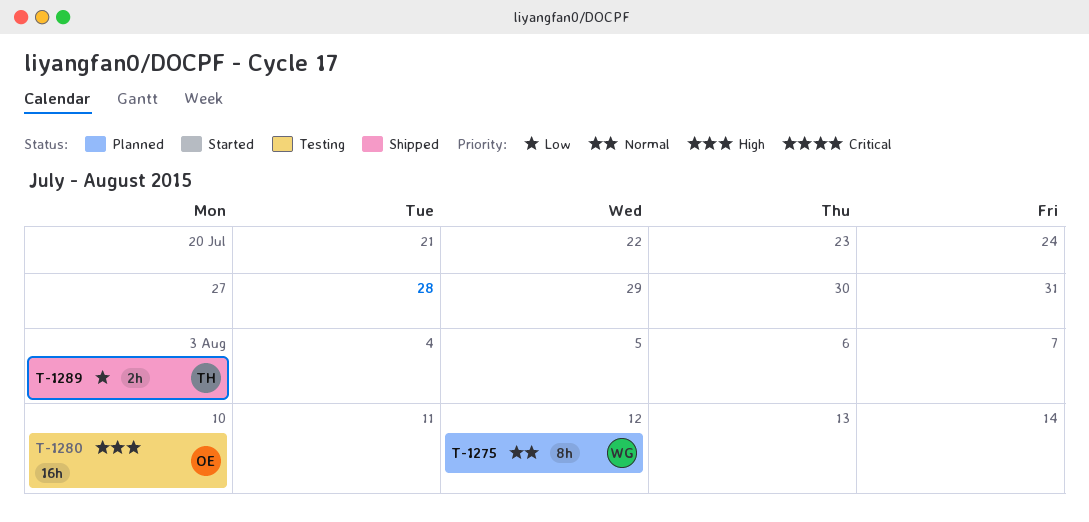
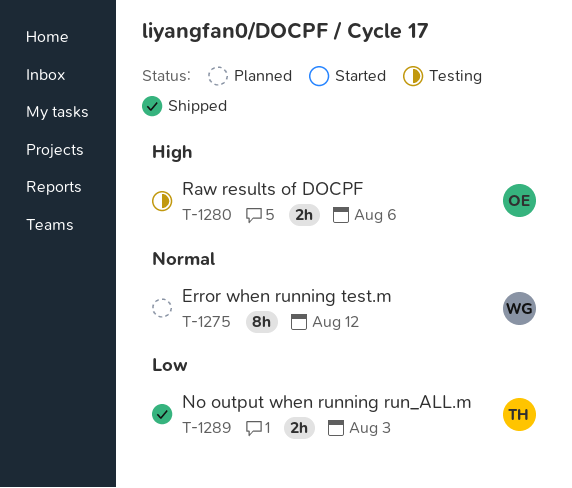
T-1280, estimate: 16h -> 2h
T-1280, due: Aug 10 -> Aug 6

